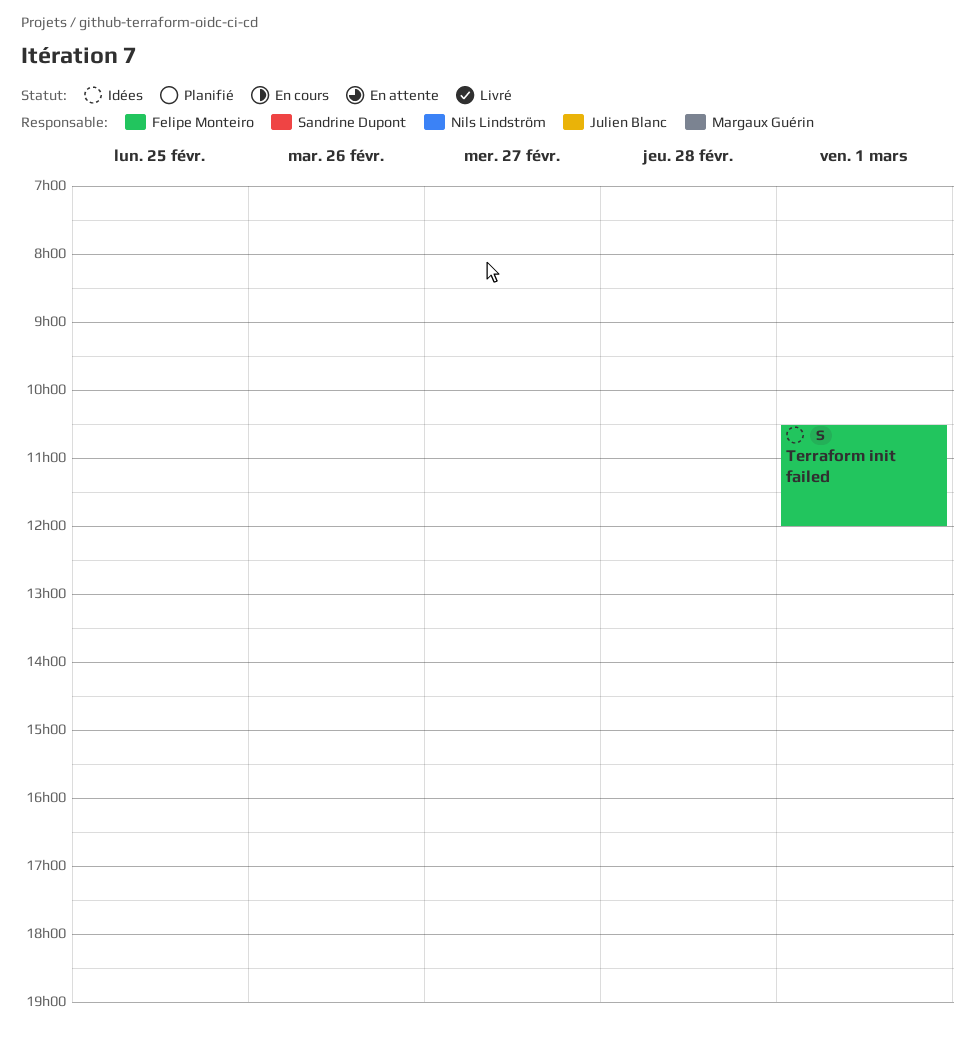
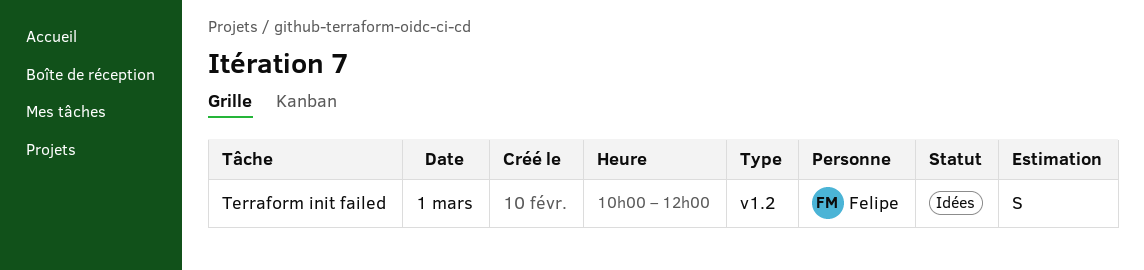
Terraform init failed, begins: 10:30 -> 10:00

